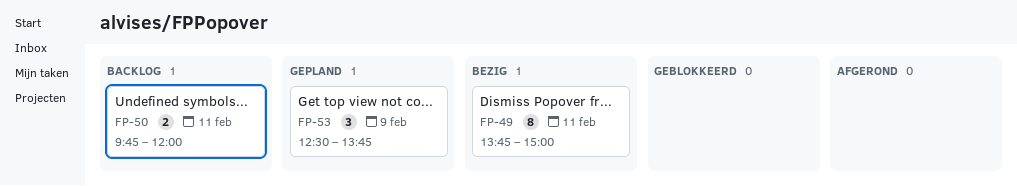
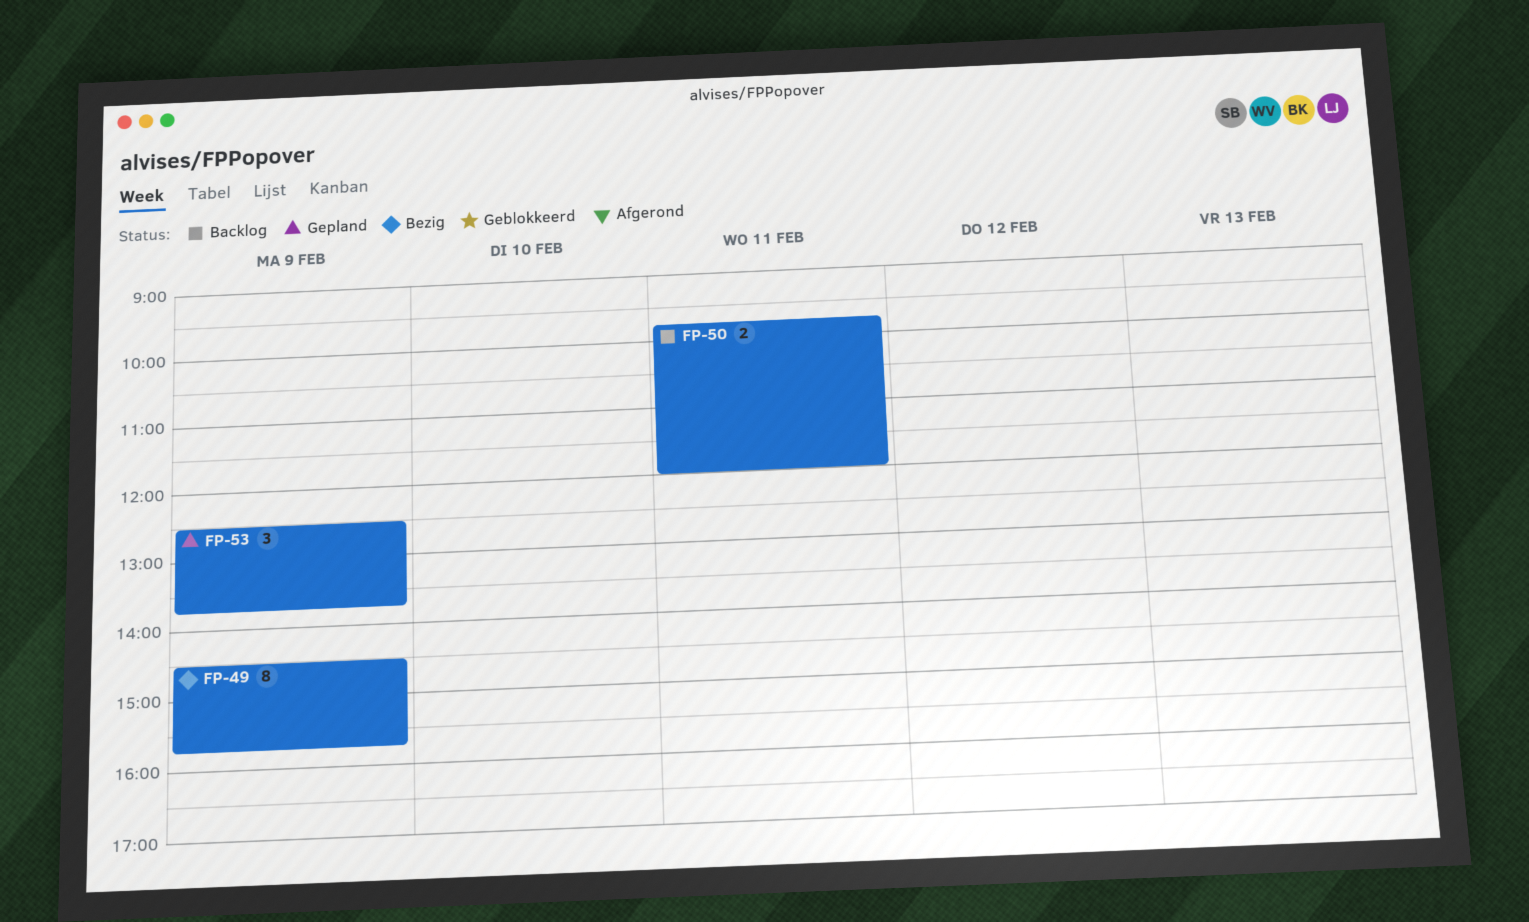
FP-49, day: Feb 11 -> Feb 9
FP-49, begins: 13:45 -> 14:30
FP-49, ends: 15:00 -> 15:45

